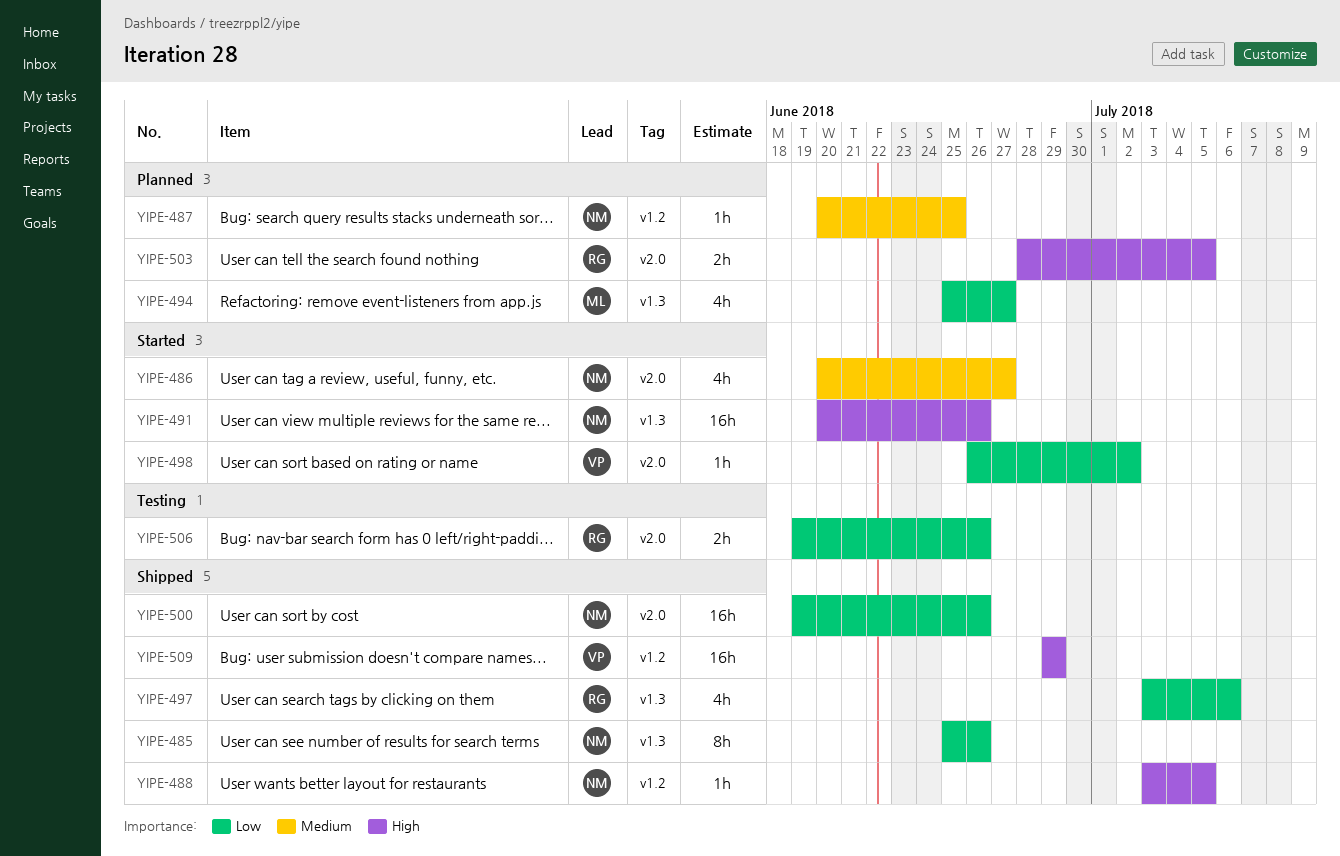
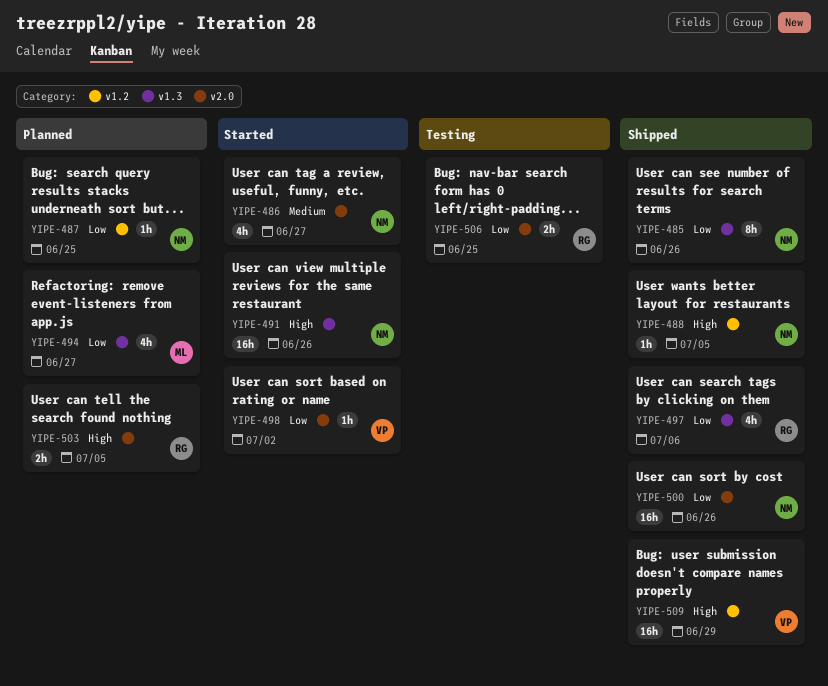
YIPE-487, priority: Medium -> Low
YIPE-506, due: Jun 26 -> Jun 25

